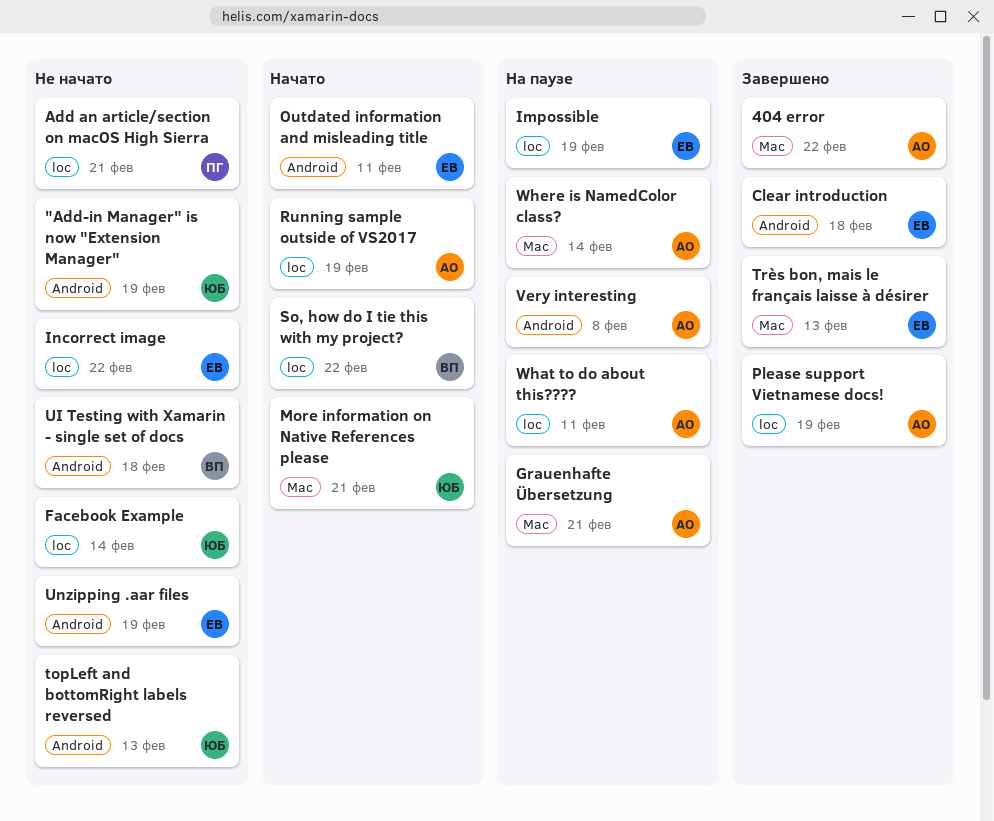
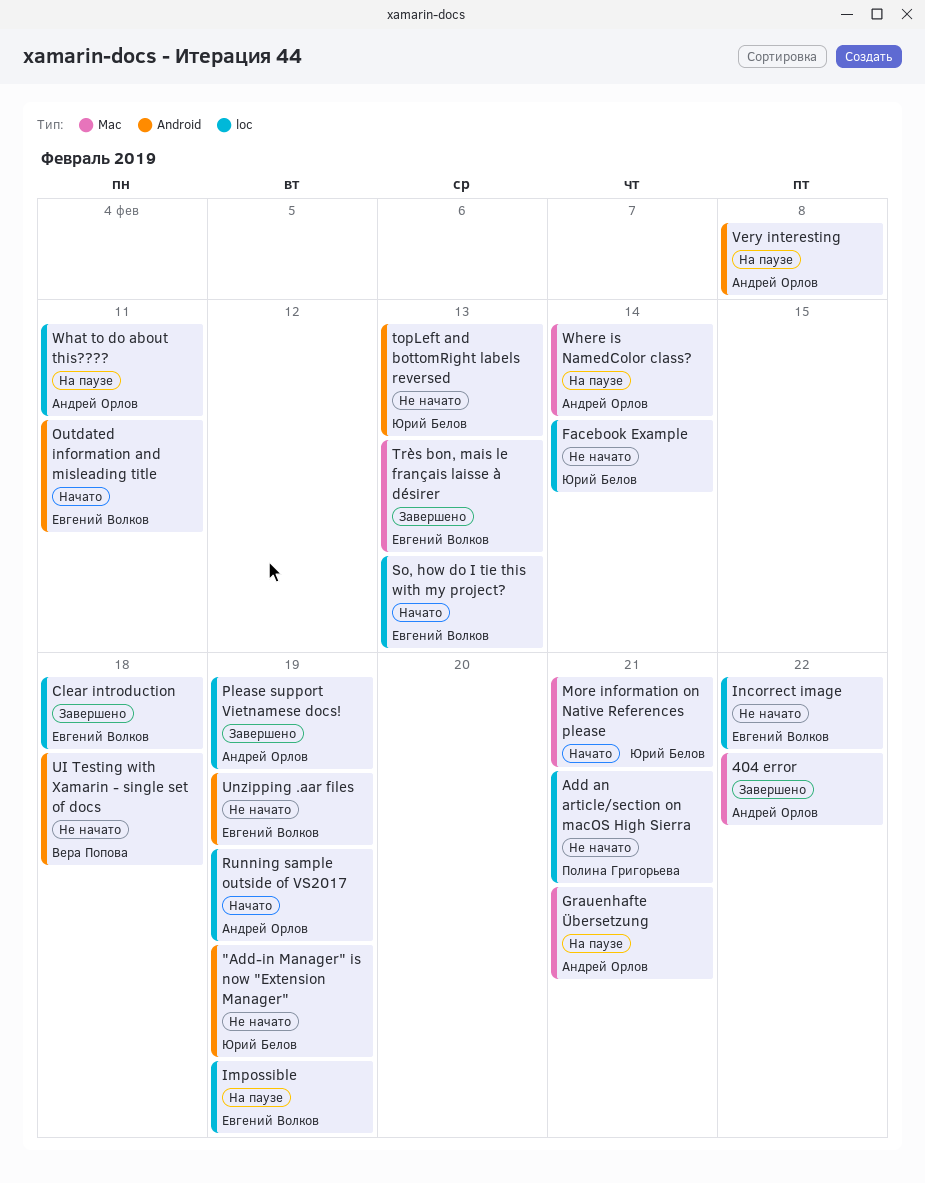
Clear introduction, label: Android -> loc
So, how do I tie this with my project?, owner: Вера Попова -> Евгений Волков
So, how do I tie this with my project?, due: Feb 22 -> Feb 13

